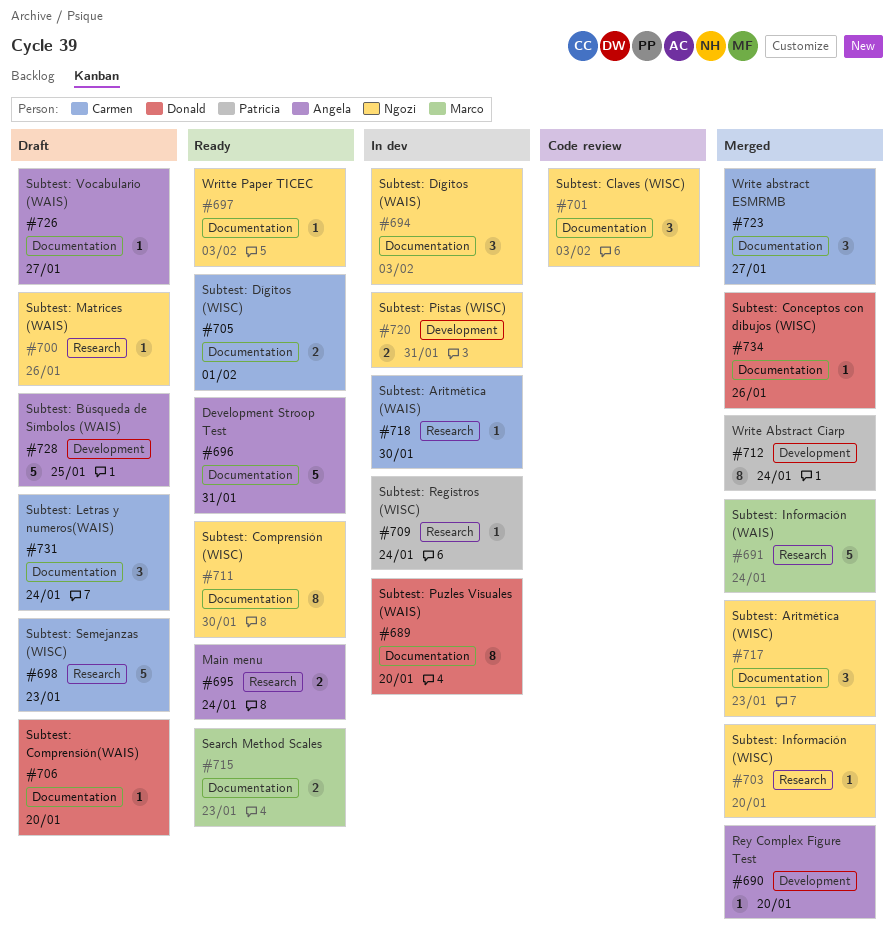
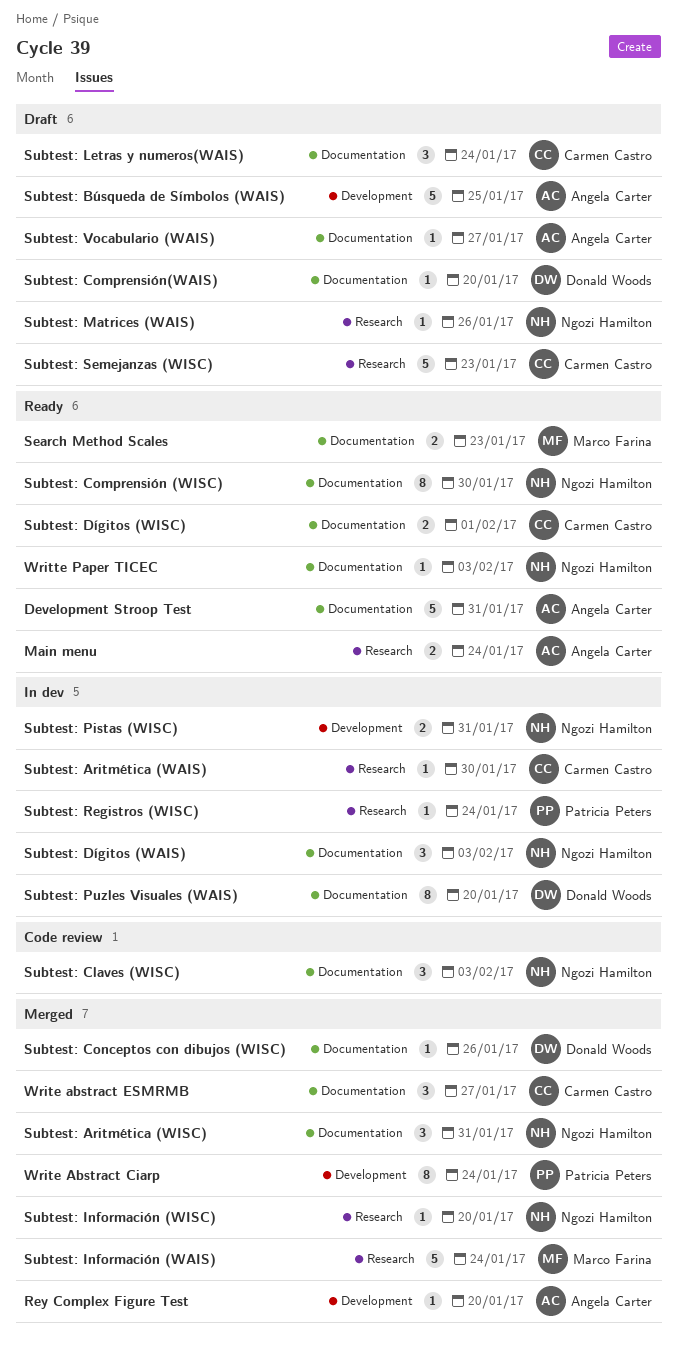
Subtest: Aritmética (WISC), due: Jan 23 -> Jan 31

